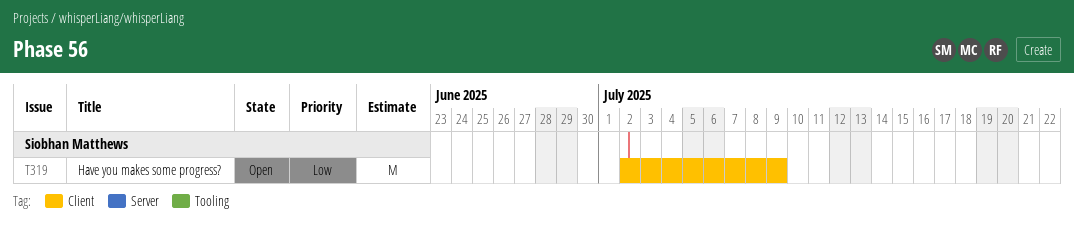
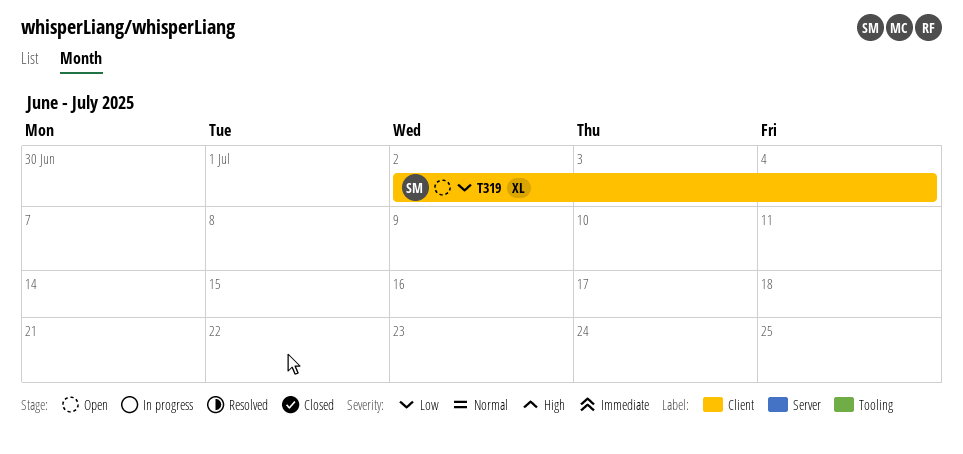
T319, estimate: M -> XL
T319, due: Jul 9 -> Jul 4

